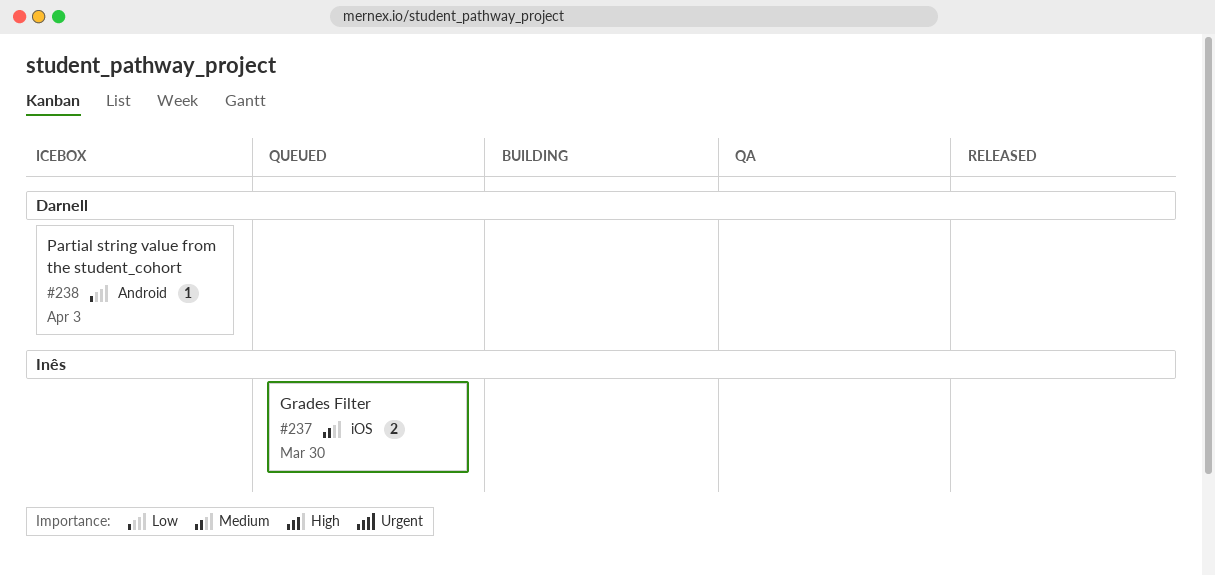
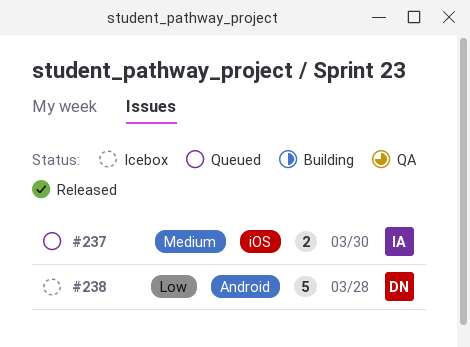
#238, estimate: 1 -> 5
#238, due: Apr 3 -> Mar 28

